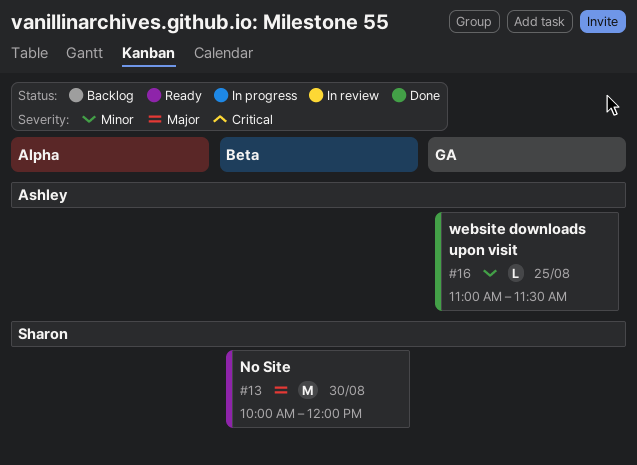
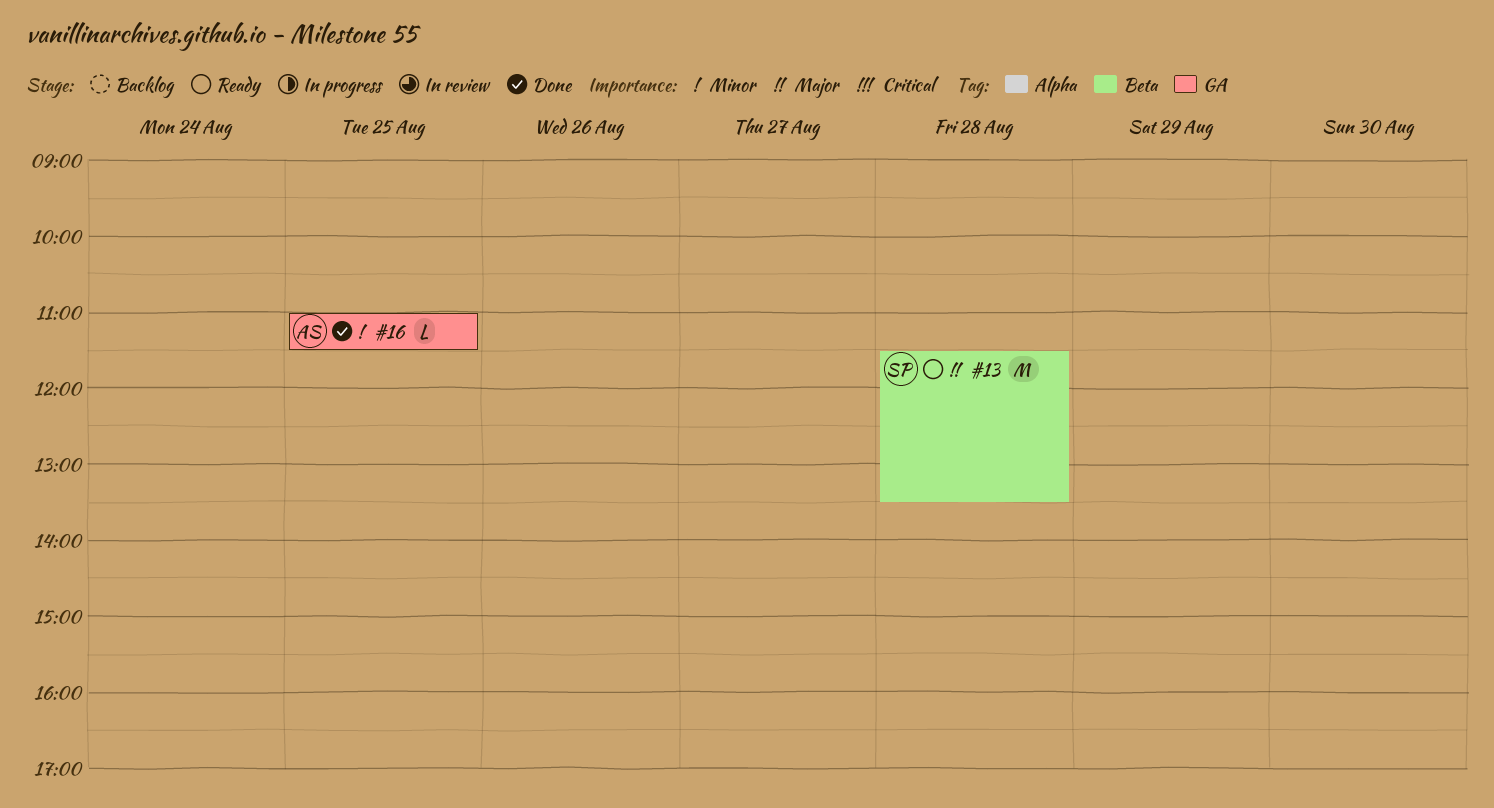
#13, day: Aug 30 -> Aug 28
#13, begins: 10:00 -> 11:30
#13, ends: 12:00 -> 13:30

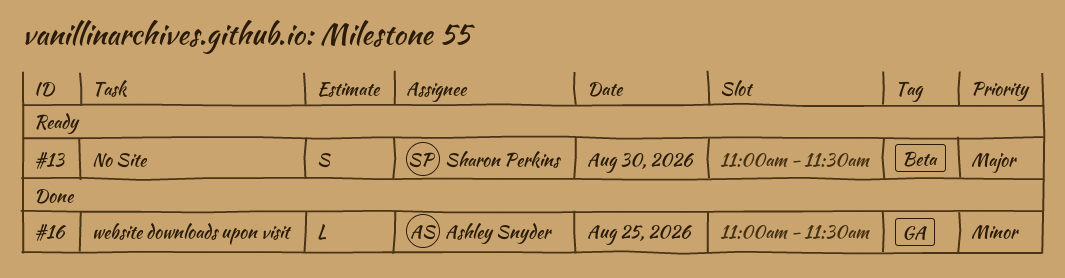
#13, estimate: M -> S
#13, day: Aug 28 -> Aug 30
#13, begins: 11:30 -> 11:00
#13, ends: 13:30 -> 11:30

